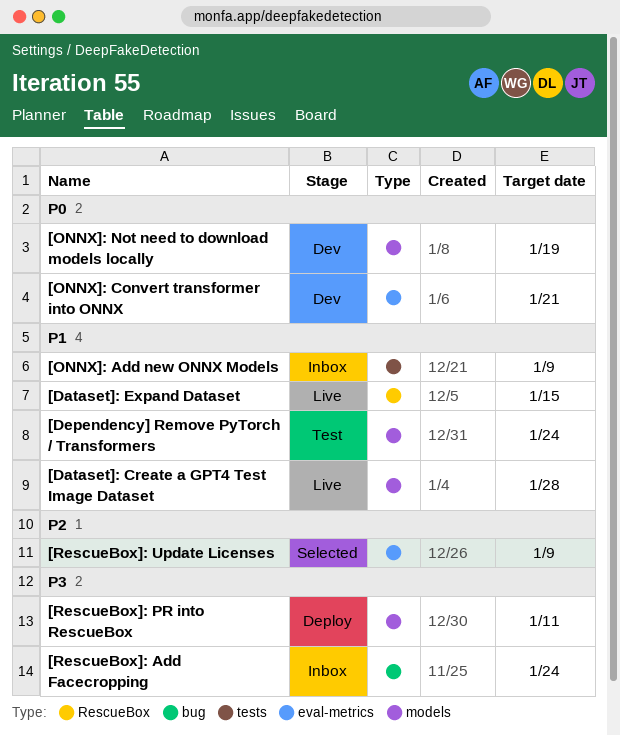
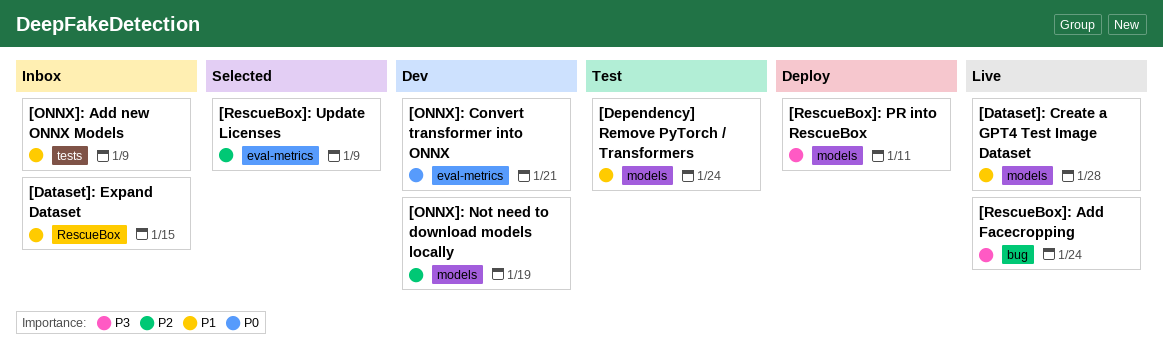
[Dataset]: Expand Dataset, status: Live -> Inbox
[ONNX]: Not need to download models locally, priority: P0 -> P2
[RescueBox]: Add Facecropping, status: Inbox -> Live

